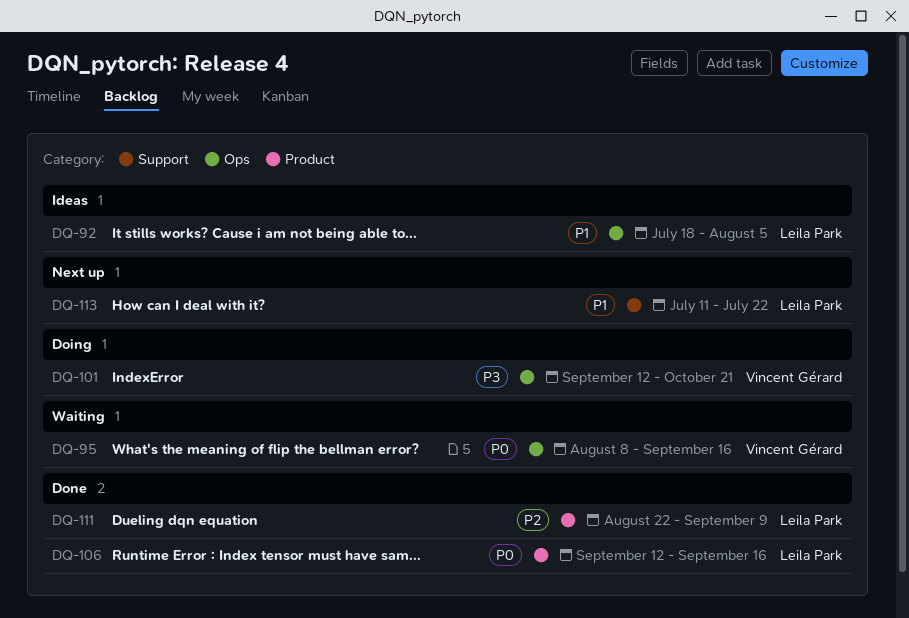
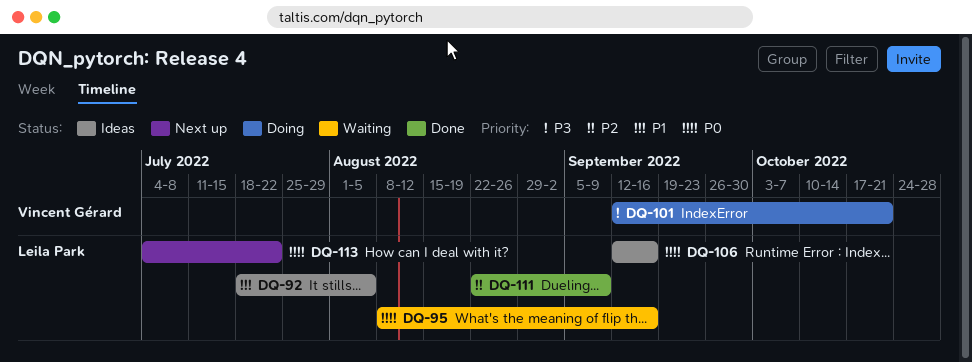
DQ-95, owner: Vincent Gérard -> Leila Park
DQ-106, status: Done -> Ideas
DQ-113, priority: P1 -> P0
DQ-113, start: Jul 11 -> Jul 4

